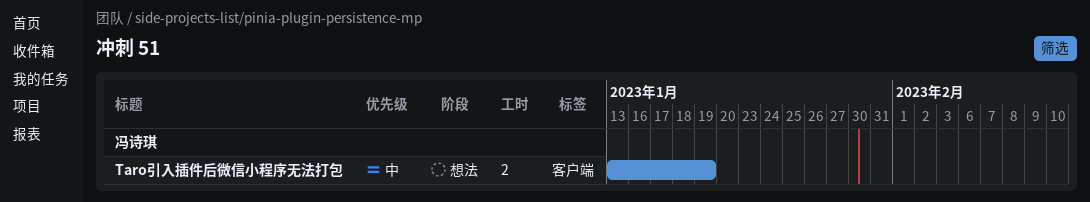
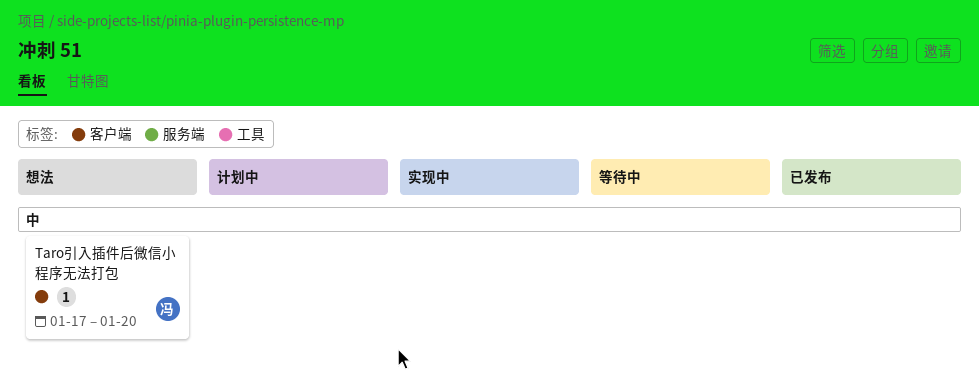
Taro引入插件后微信小程序无法打包, estimate: 2 -> 1
Taro引入插件后微信小程序无法打包, start: Jan 13 -> Jan 17
Taro引入插件后微信小程序无法打包, due: Jan 19 -> Jan 20

